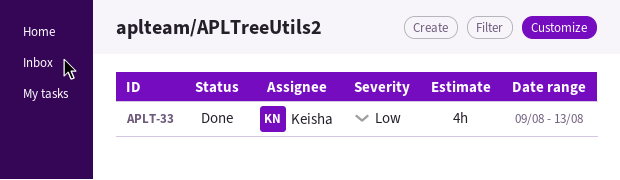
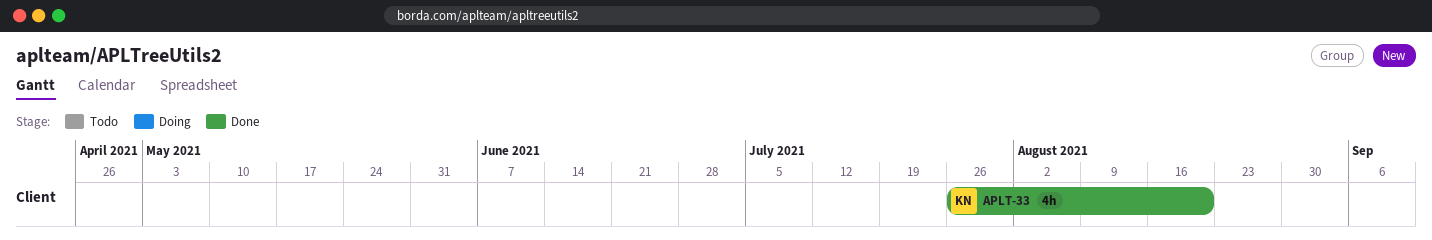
APLT-33, start: Aug 9 -> Jul 26
APLT-33, due: Aug 13 -> Aug 20

